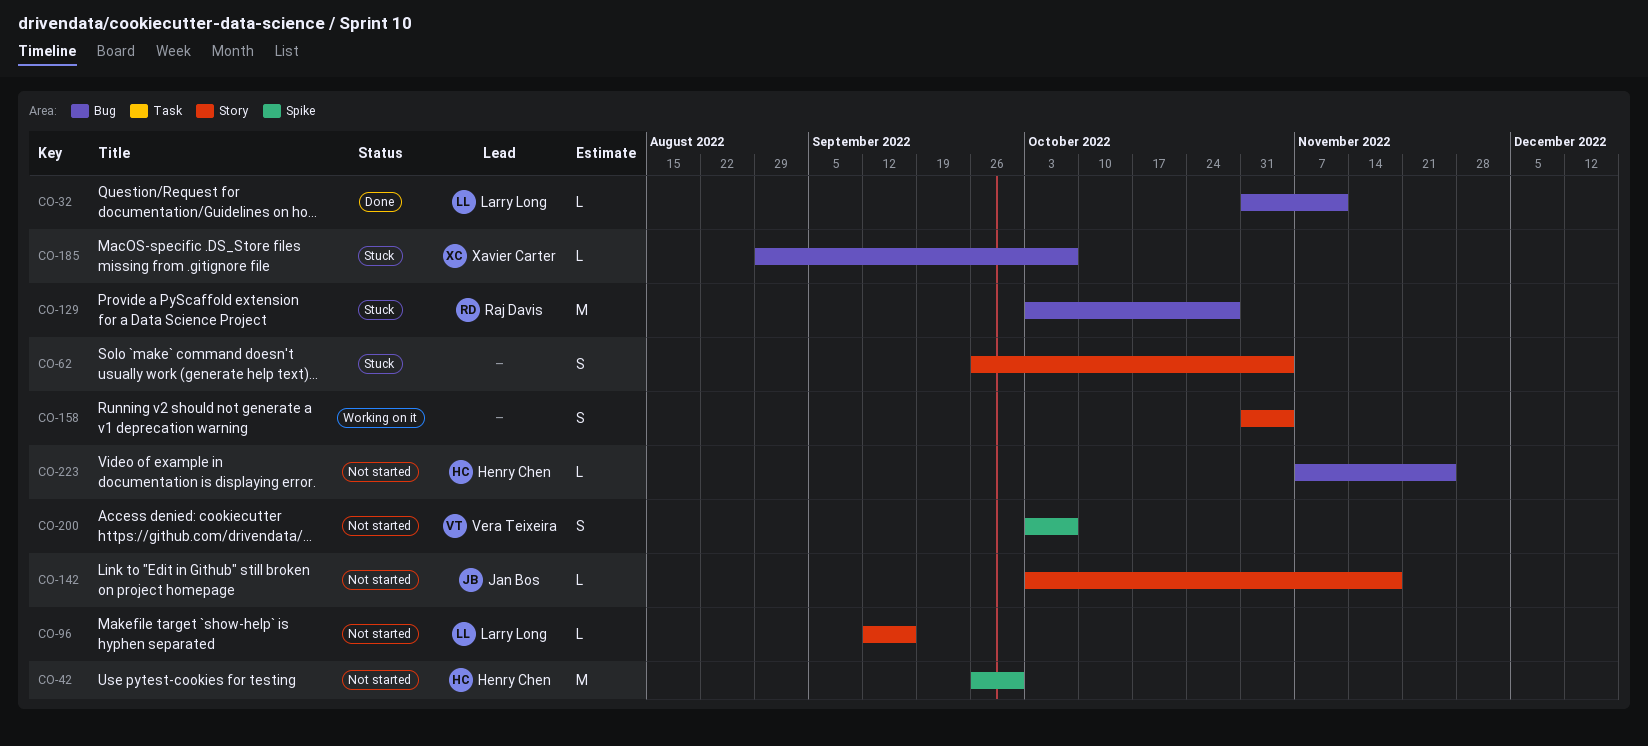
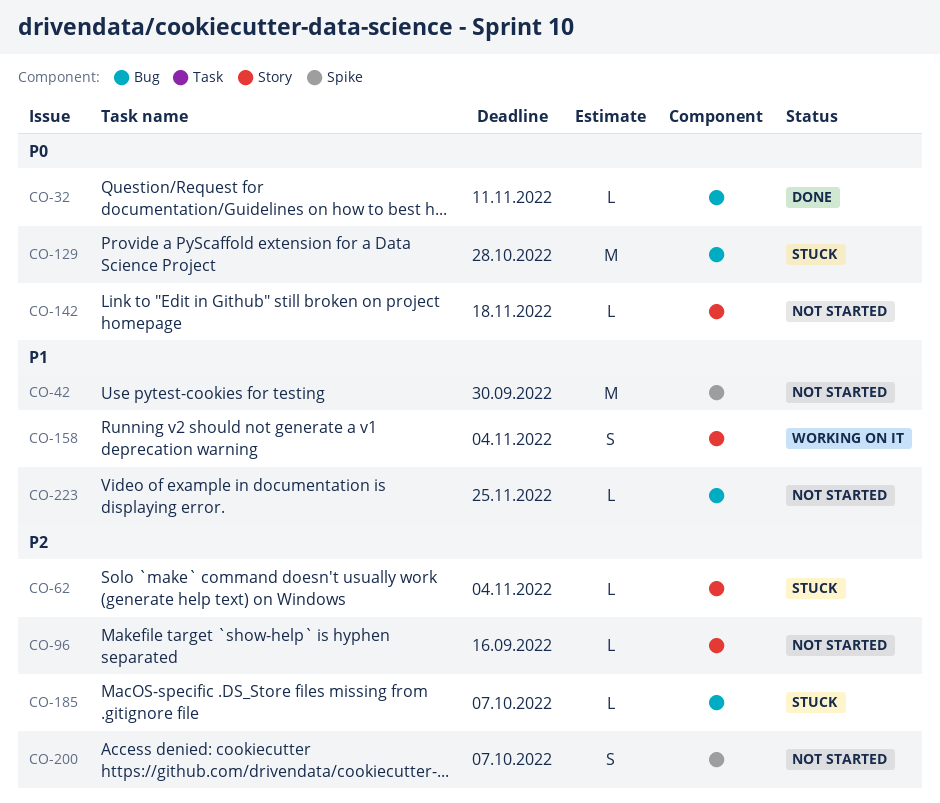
CO-62, estimate: S -> L

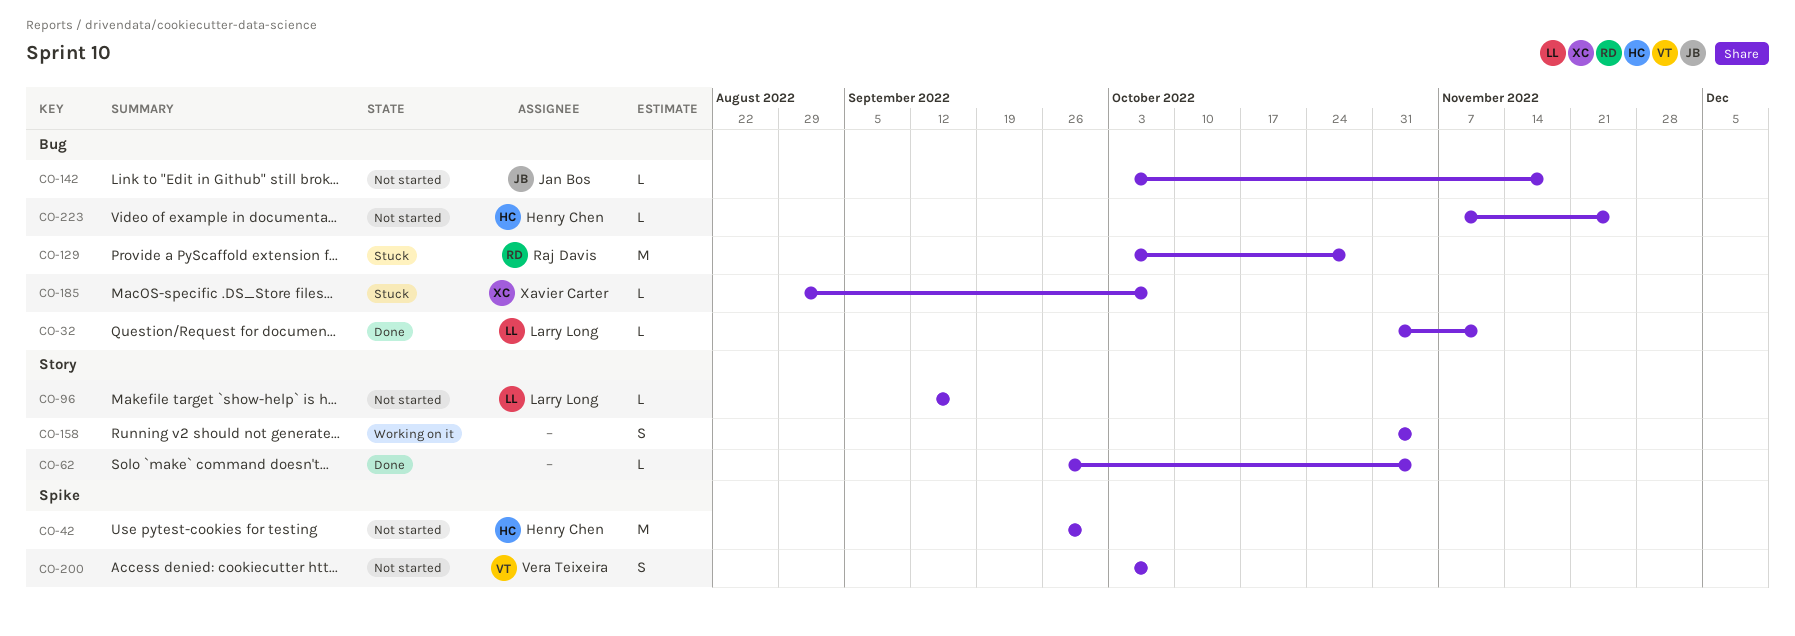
CO-62, status: Stuck -> Done
CO-142, label: Story -> Bug

